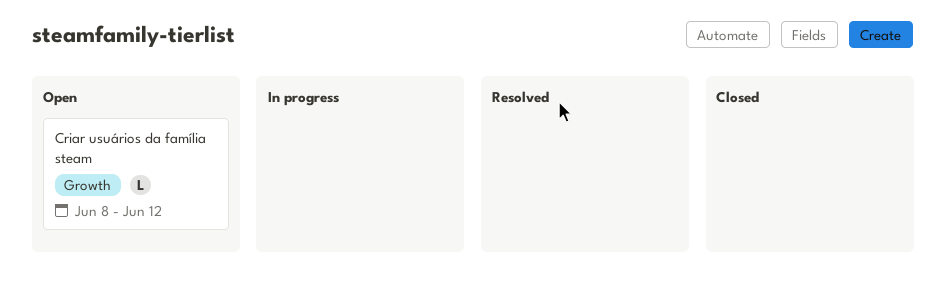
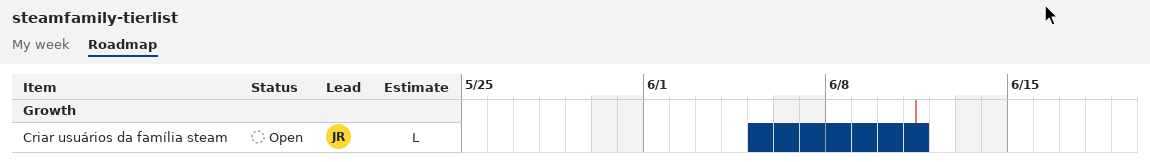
Criar usuários da família steam, start: Jun 8 -> Jun 5
Criar usuários da família steam, due: Jun 12 -> Jun 11

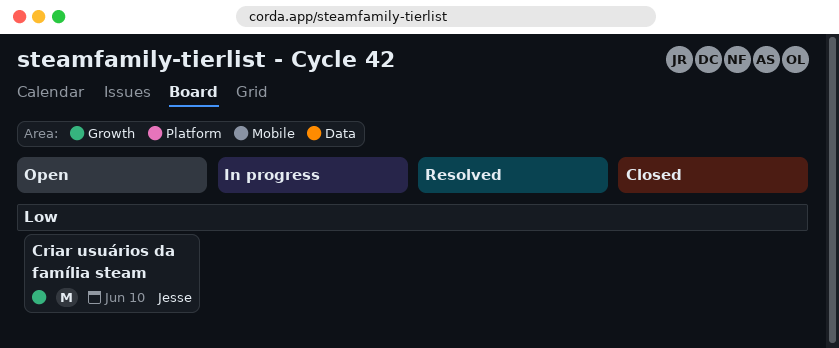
Criar usuários da família steam, estimate: L -> M
Criar usuários da família steam, due: Jun 11 -> Jun 10

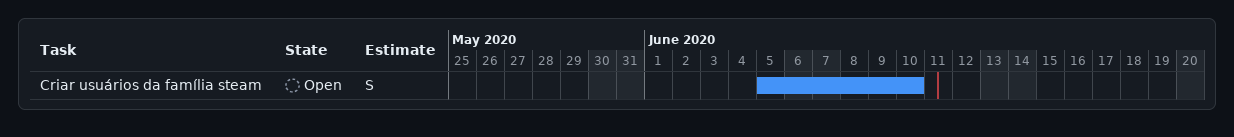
Criar usuários da família steam, estimate: M -> S

